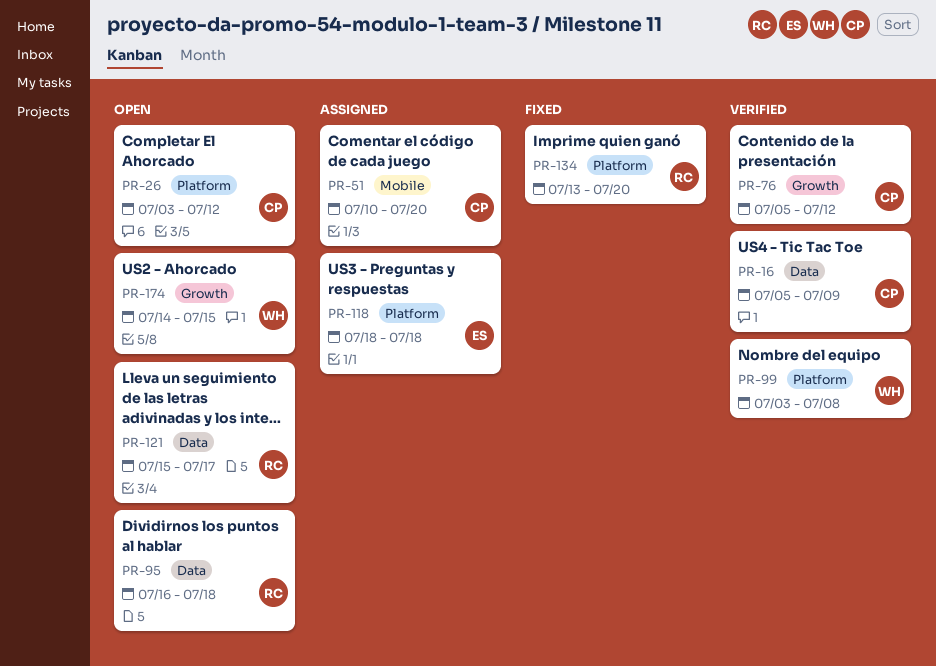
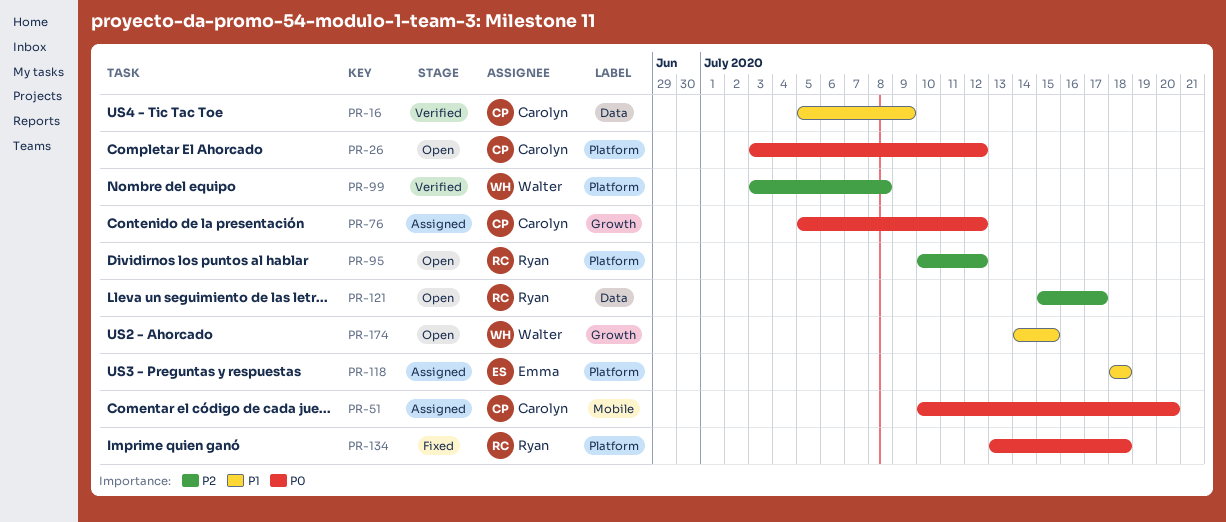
PR-76, status: Verified -> Assigned
PR-95, label: Data -> Platform
PR-95, start: Jul 16 -> Jul 10
PR-95, due: Jul 18 -> Jul 12
PR-134, due: Jul 20 -> Jul 18

